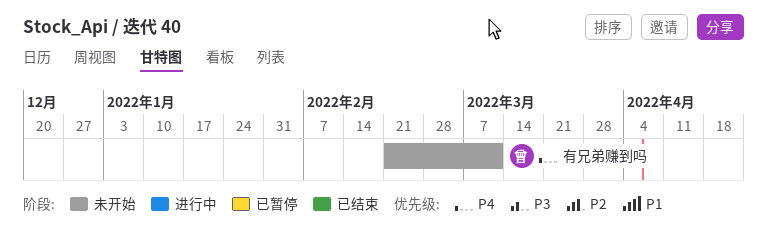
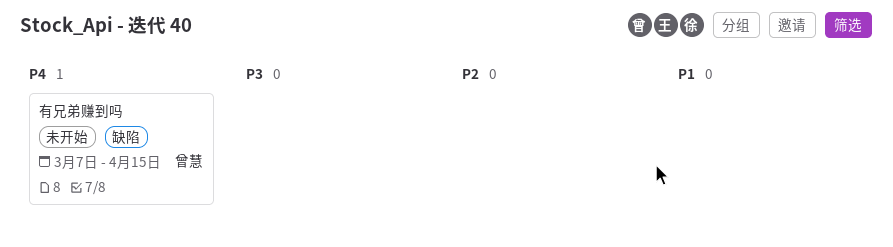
有兄弟赚到吗, start: Feb 21 -> Mar 7
有兄弟赚到吗, due: Mar 11 -> Apr 15

